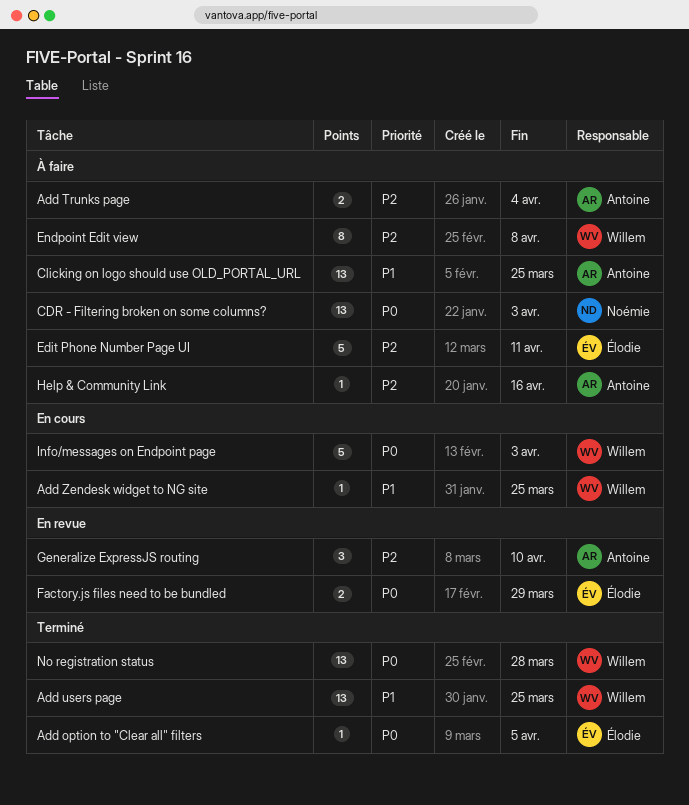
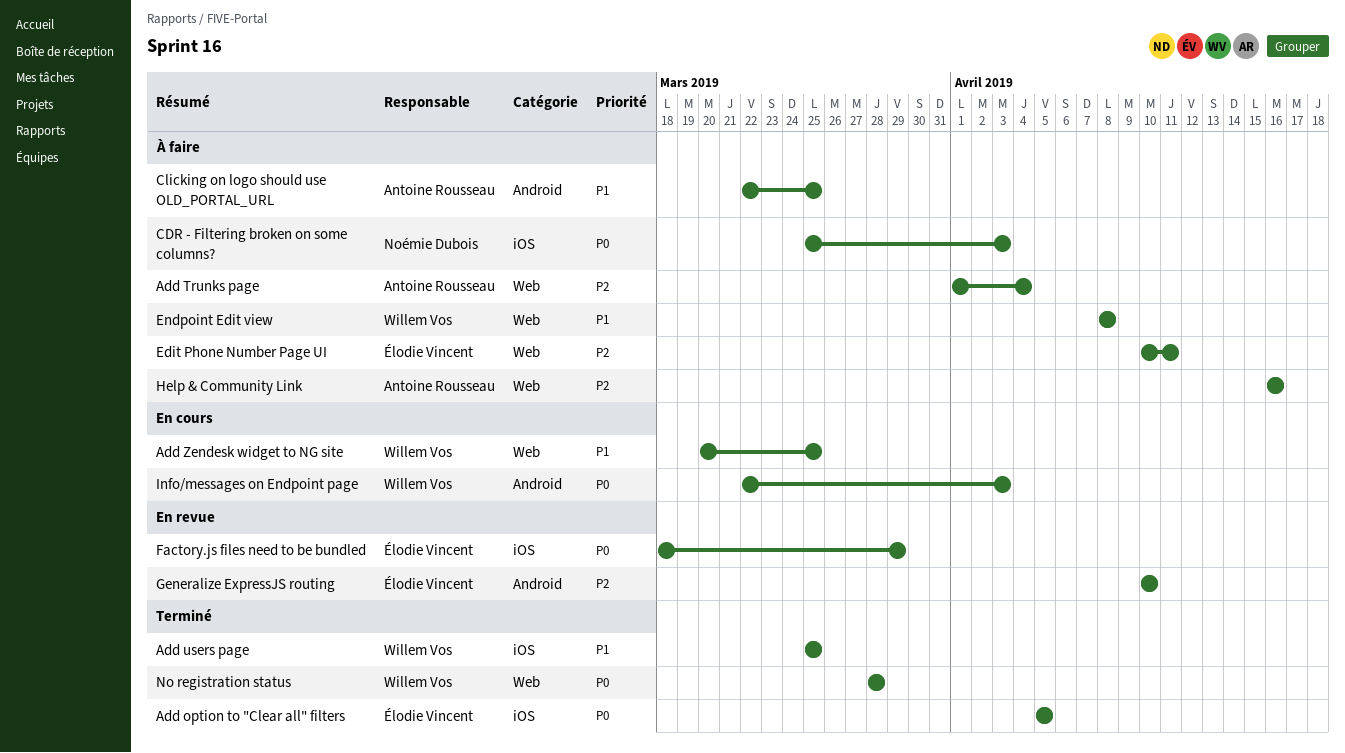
Endpoint Edit view, priority: P2 -> P1
Generalize ExpressJS routing, owner: Antoine Rousseau -> Élodie Vincent

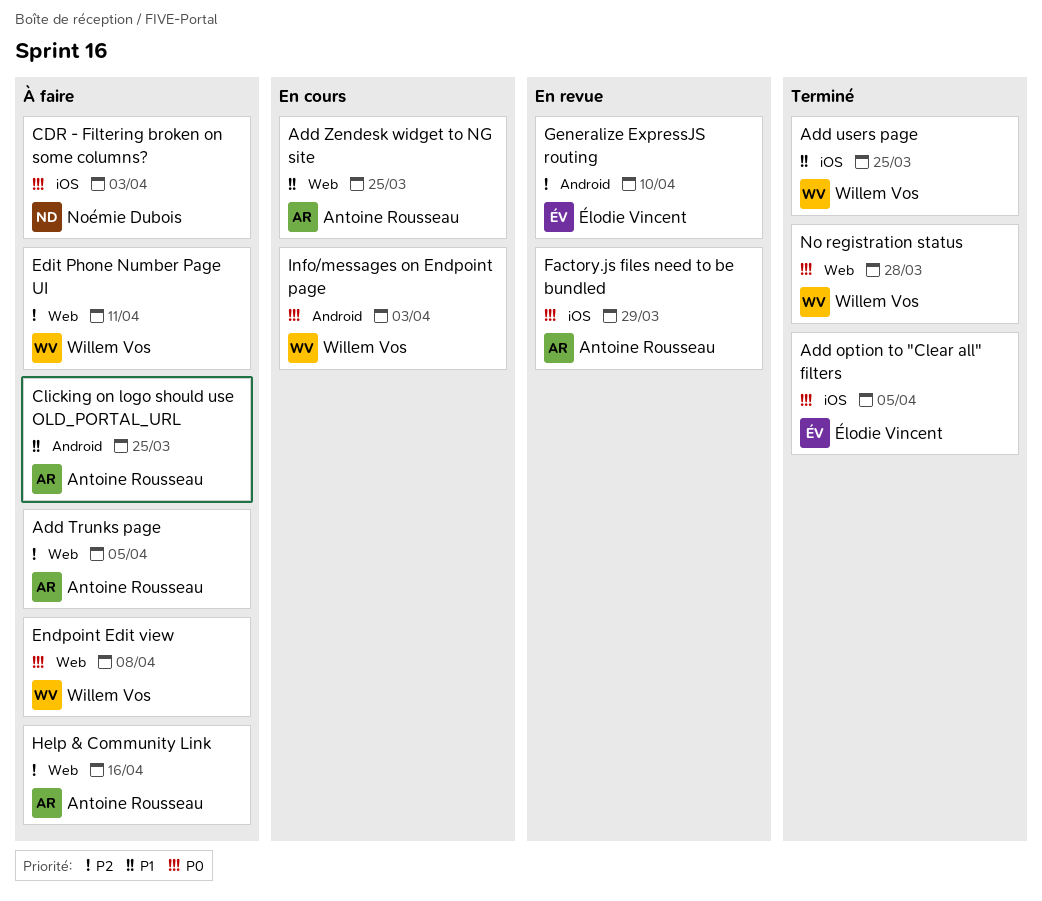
Add Trunks page, due: Apr 4 -> Apr 5
Add Zendesk widget to NG site, owner: Willem Vos -> Antoine Rousseau
Edit Phone Number Page UI, owner: Élodie Vincent -> Willem Vos
Endpoint Edit view, priority: P1 -> P0
Factory.js files need to be bundled, owner: Élodie Vincent -> Antoine Rousseau

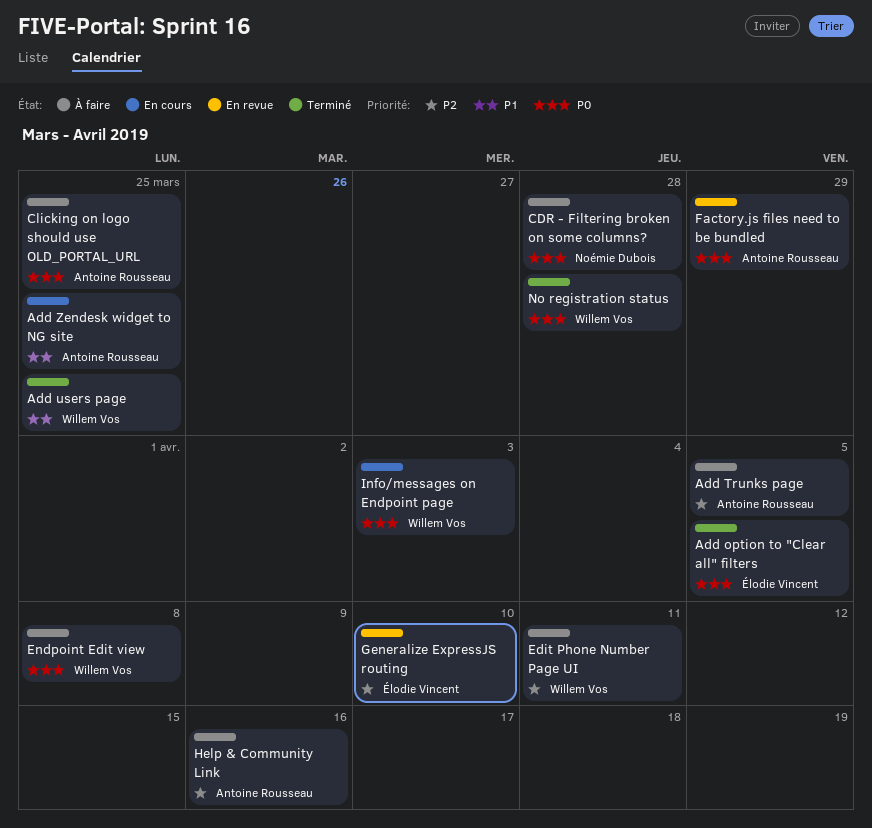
CDR - Filtering broken on some columns?, due: Apr 3 -> Mar 28
Clicking on logo should use OLD_PORTAL_URL, priority: P1 -> P0

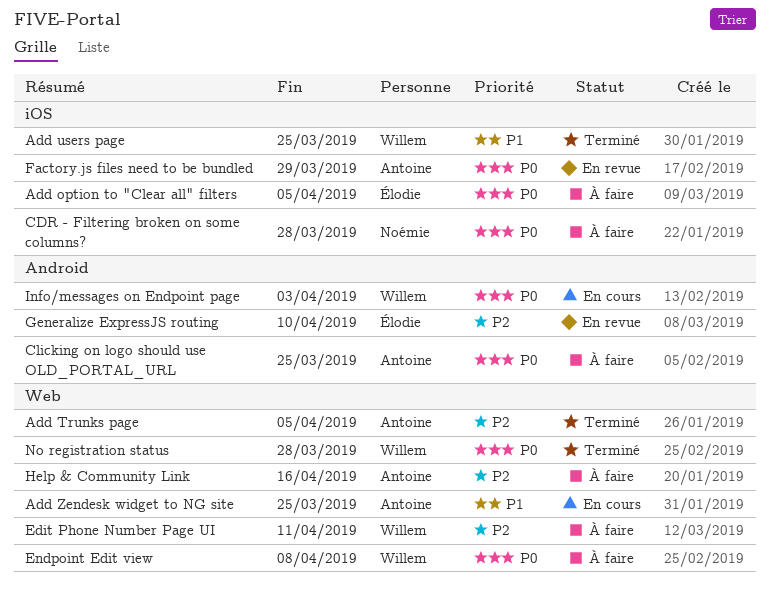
Add option to "Clear all" filters, status: Terminé -> À faire
Add Trunks page, status: À faire -> Terminé

